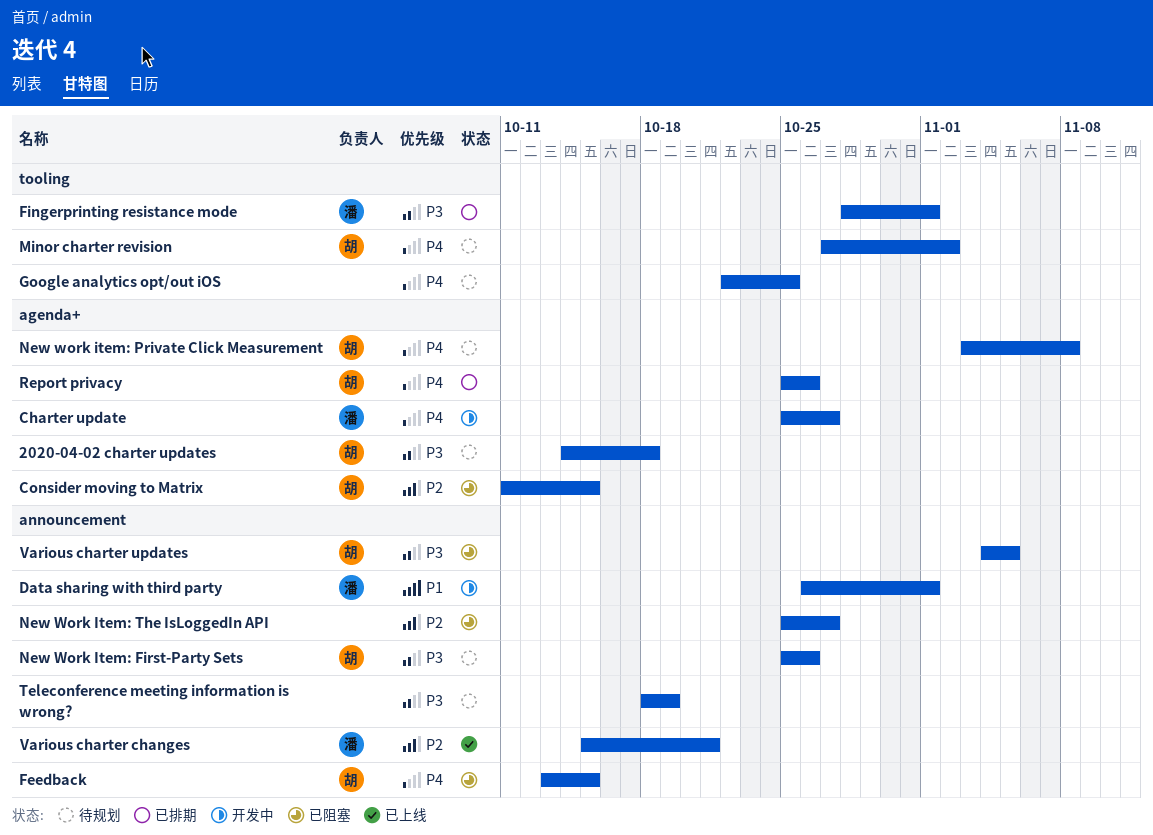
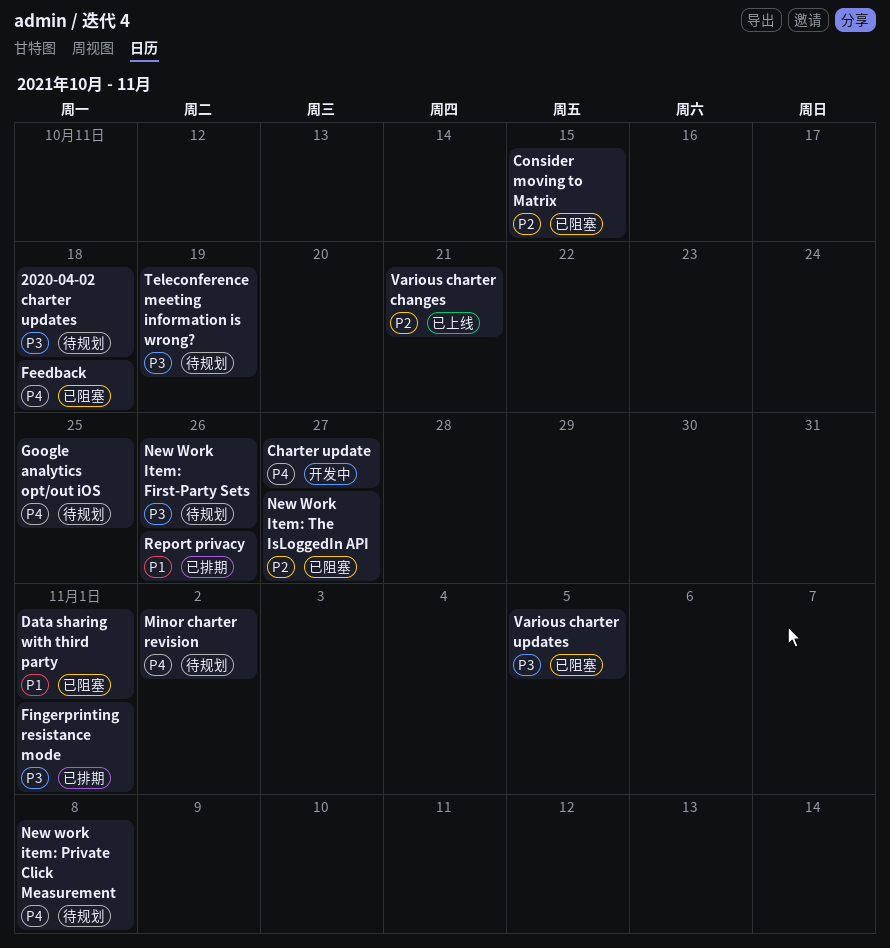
Data sharing with third party, status: 开发中 -> 已阻塞
Feedback, due: Oct 15 -> Oct 18
Report privacy, priority: P4 -> P1

